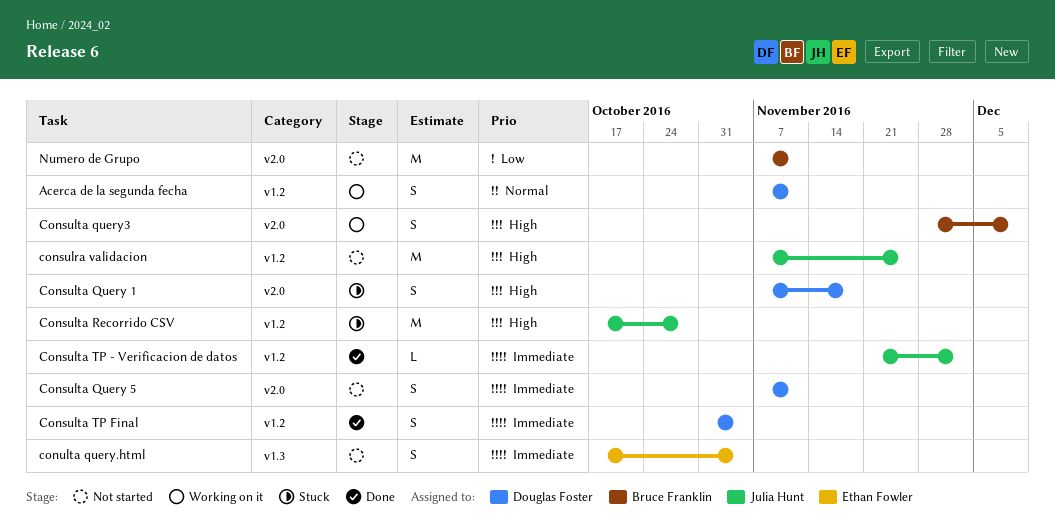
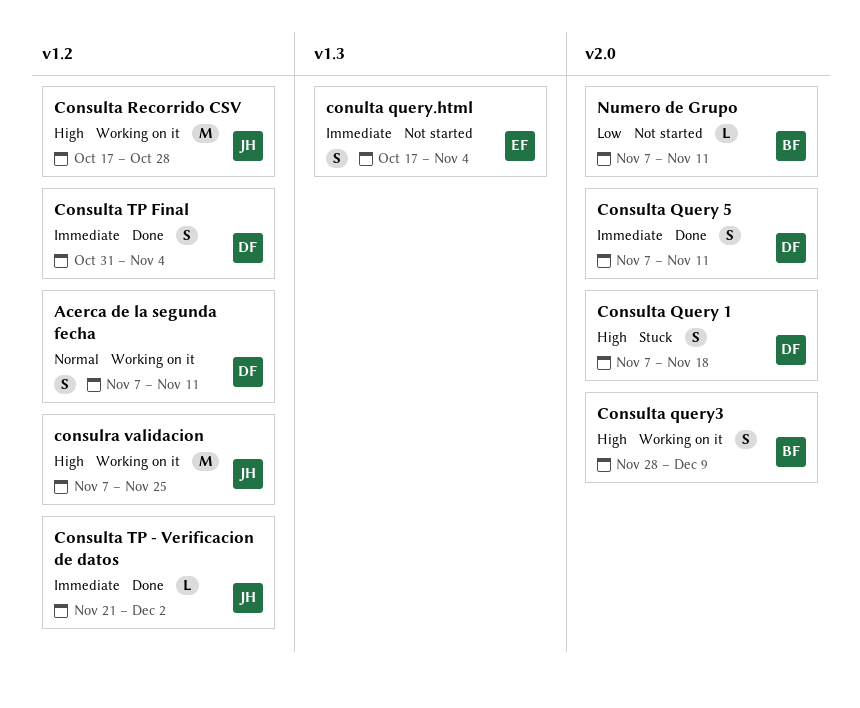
consulra validacion, status: Not started -> Working on it
Consulta Query 5, status: Not started -> Done
Consulta Recorrido CSV, status: Stuck -> Working on it
Numero de Grupo, estimate: M -> L

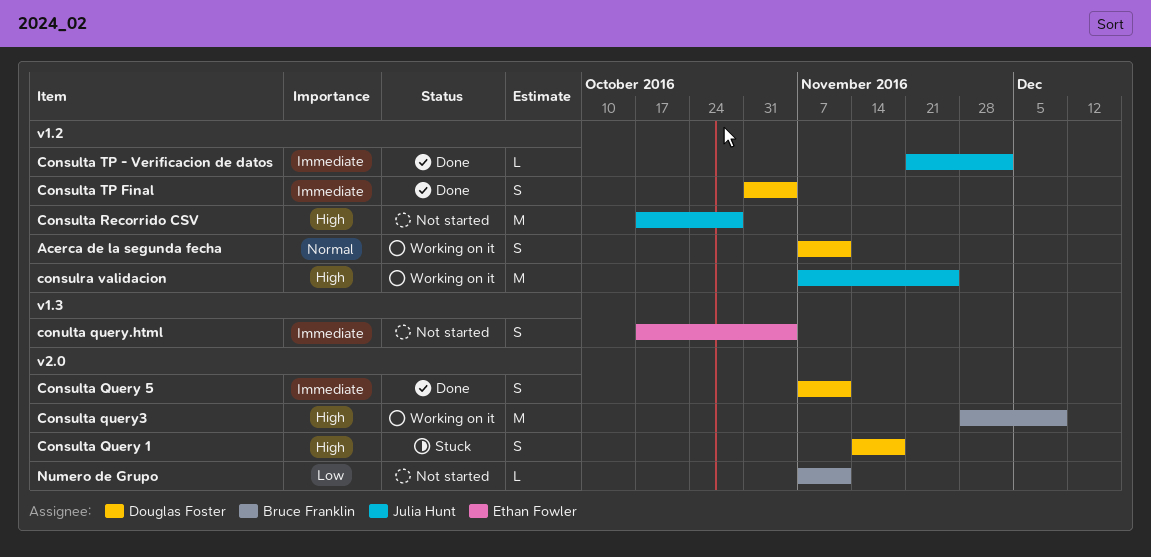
Consulta Query 1, start: Nov 7 -> Nov 14
Consulta query3, estimate: S -> M
Consulta Recorrido CSV, status: Working on it -> Not started

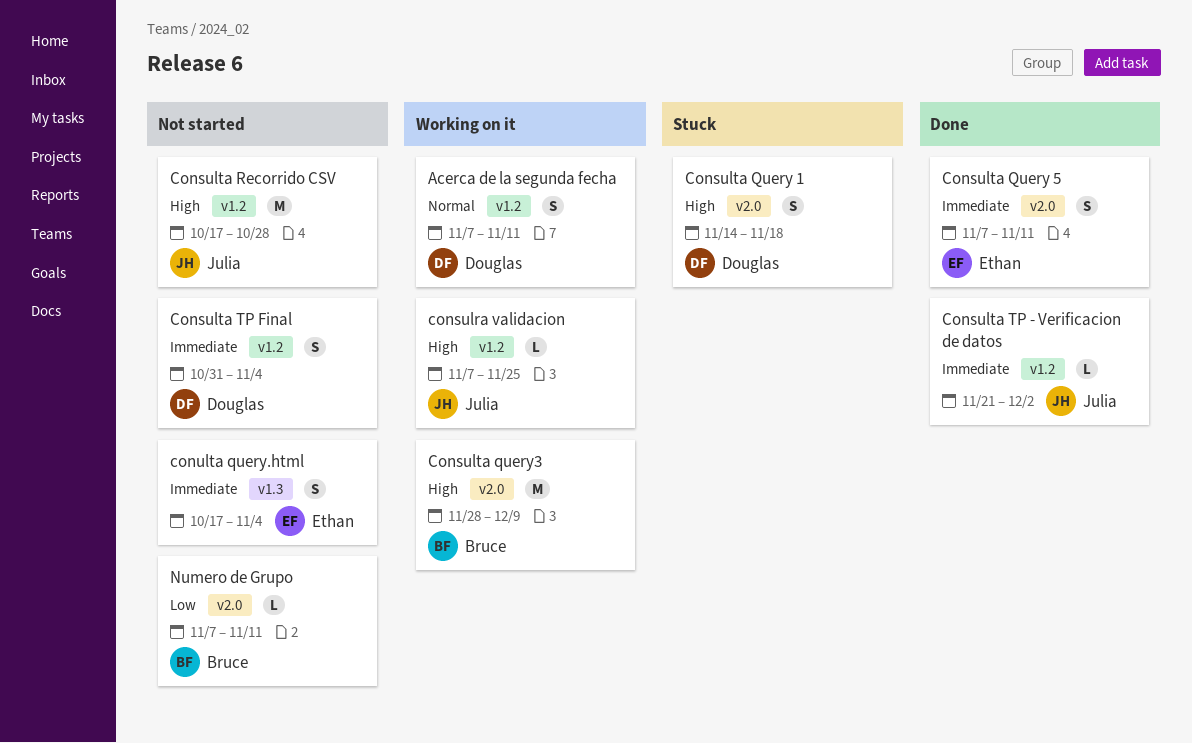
consulra validacion, estimate: M -> L
Consulta Query 5, owner: Douglas Foster -> Ethan Fowler
Consulta TP Final, status: Done -> Not started

